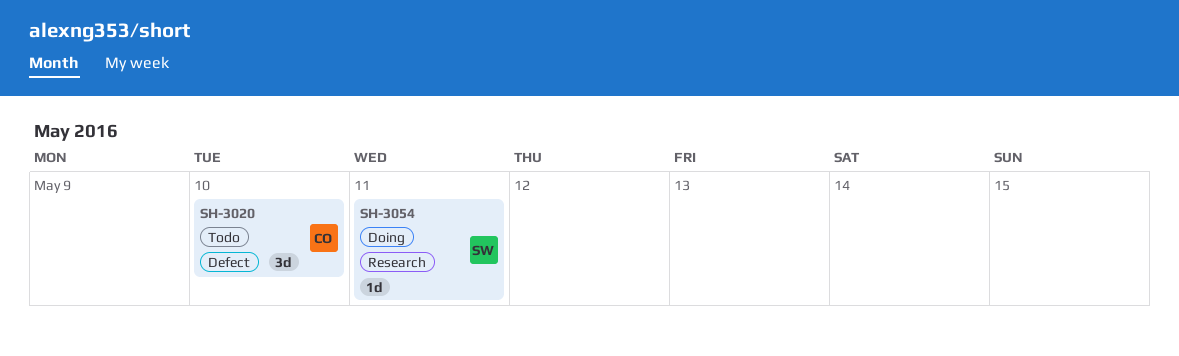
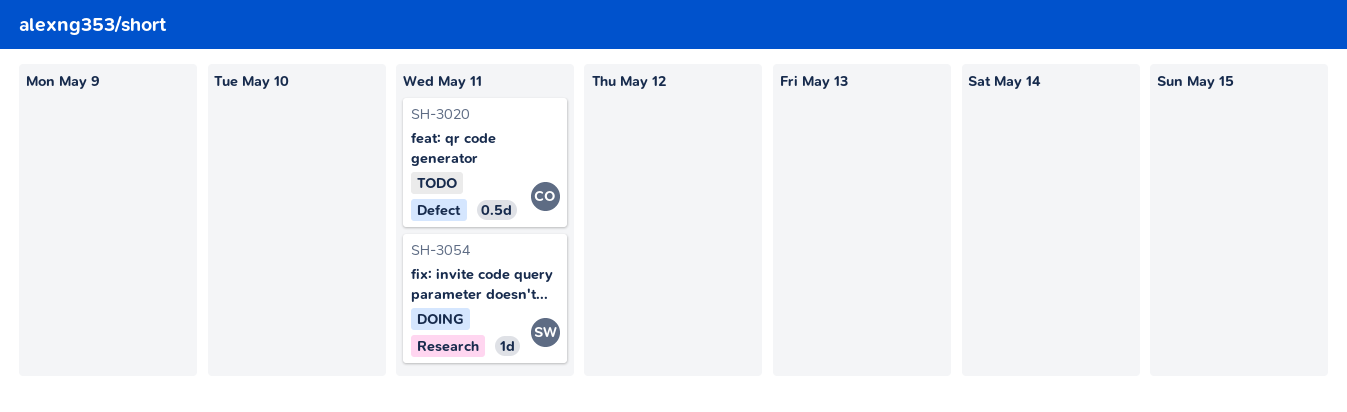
SH-3020, estimate: 3d -> 0.5d
SH-3020, due: May 10 -> May 11

